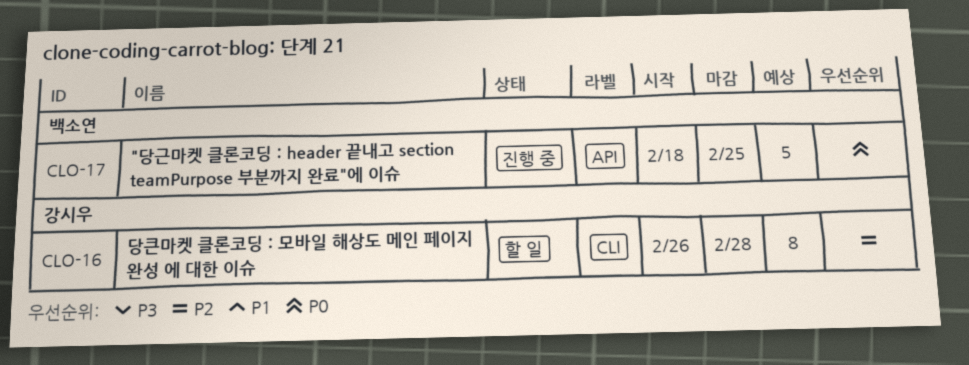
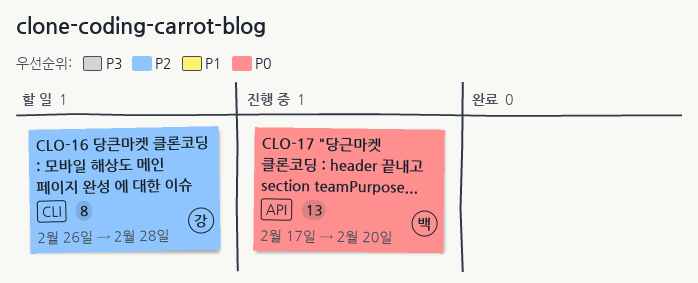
CLO-17, estimate: 5 -> 13
CLO-17, start: Feb 18 -> Feb 17
CLO-17, due: Feb 25 -> Feb 20

